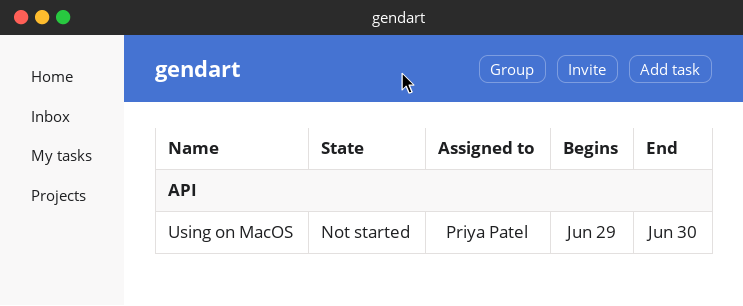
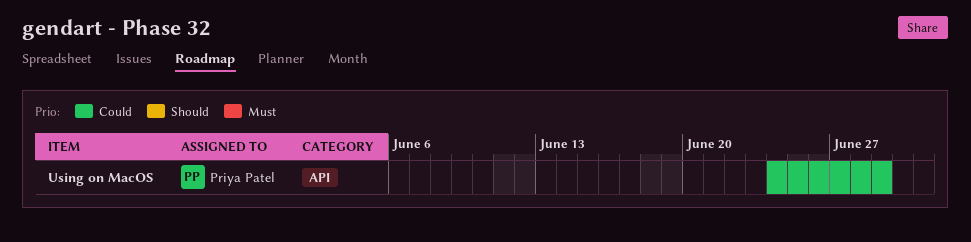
Using on MacOS, start: Jun 29 -> Jun 24
Using on MacOS, due: Jun 30 -> Jun 29

